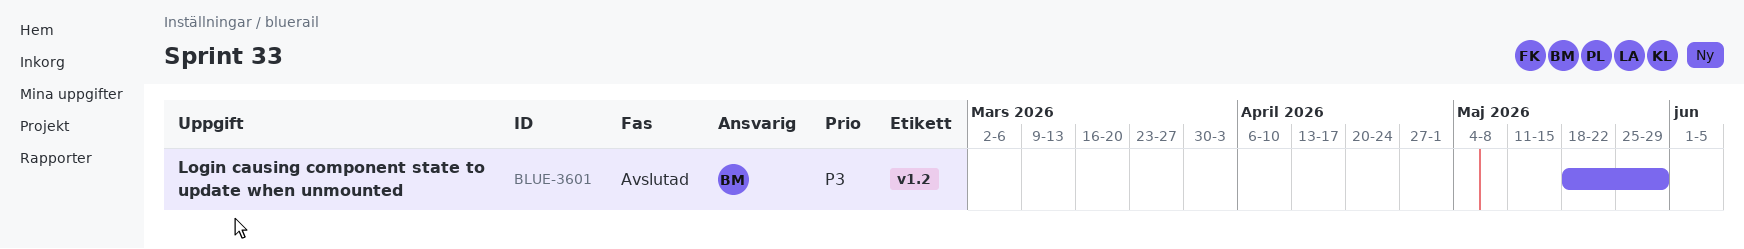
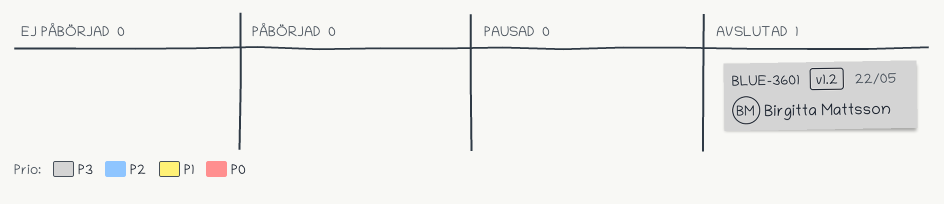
BLUE-3601, due: May 29 -> May 22

